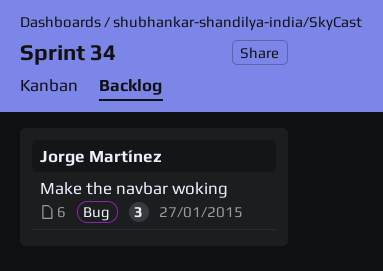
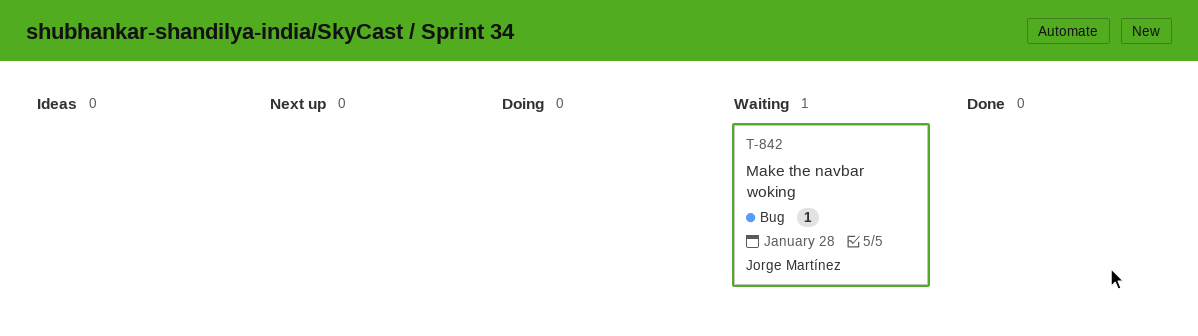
Make the navbar woking, estimate: 3 -> 1
Make the navbar woking, due: Jan 27 -> Jan 28

